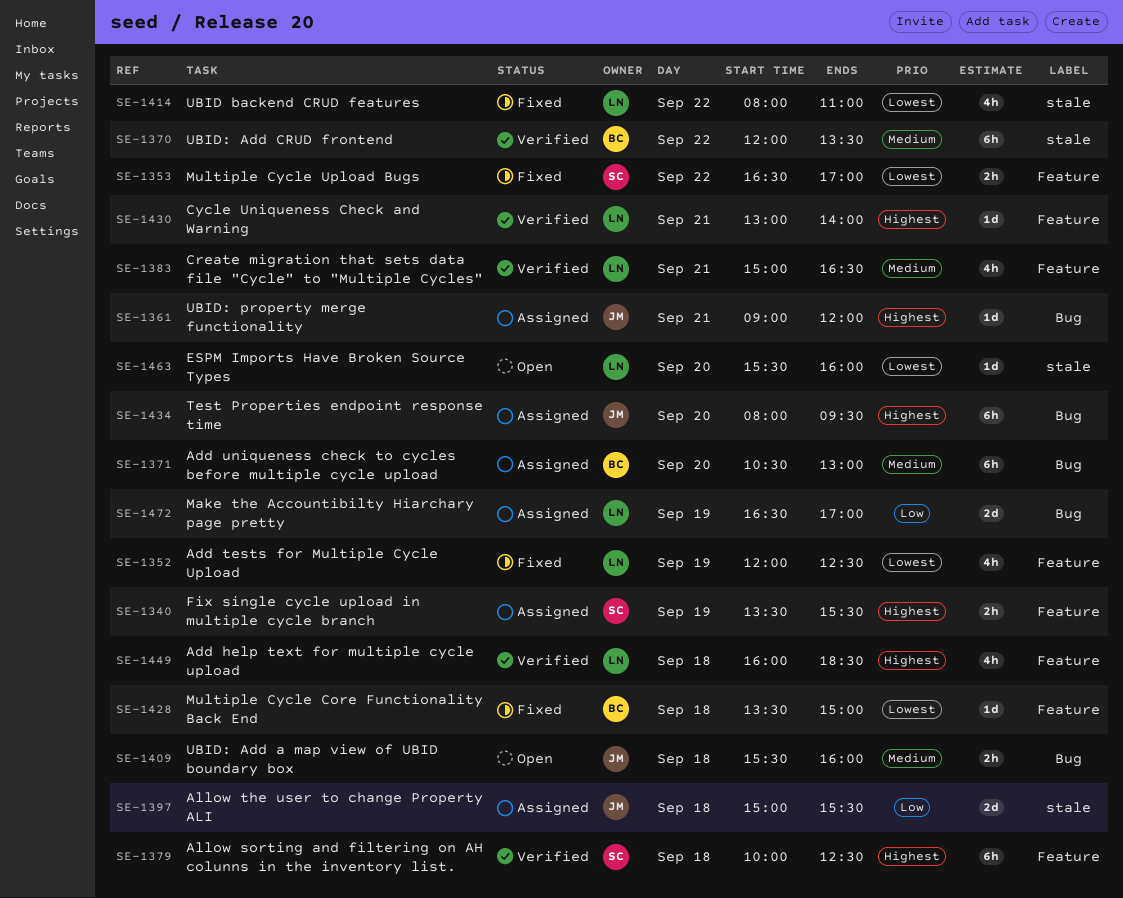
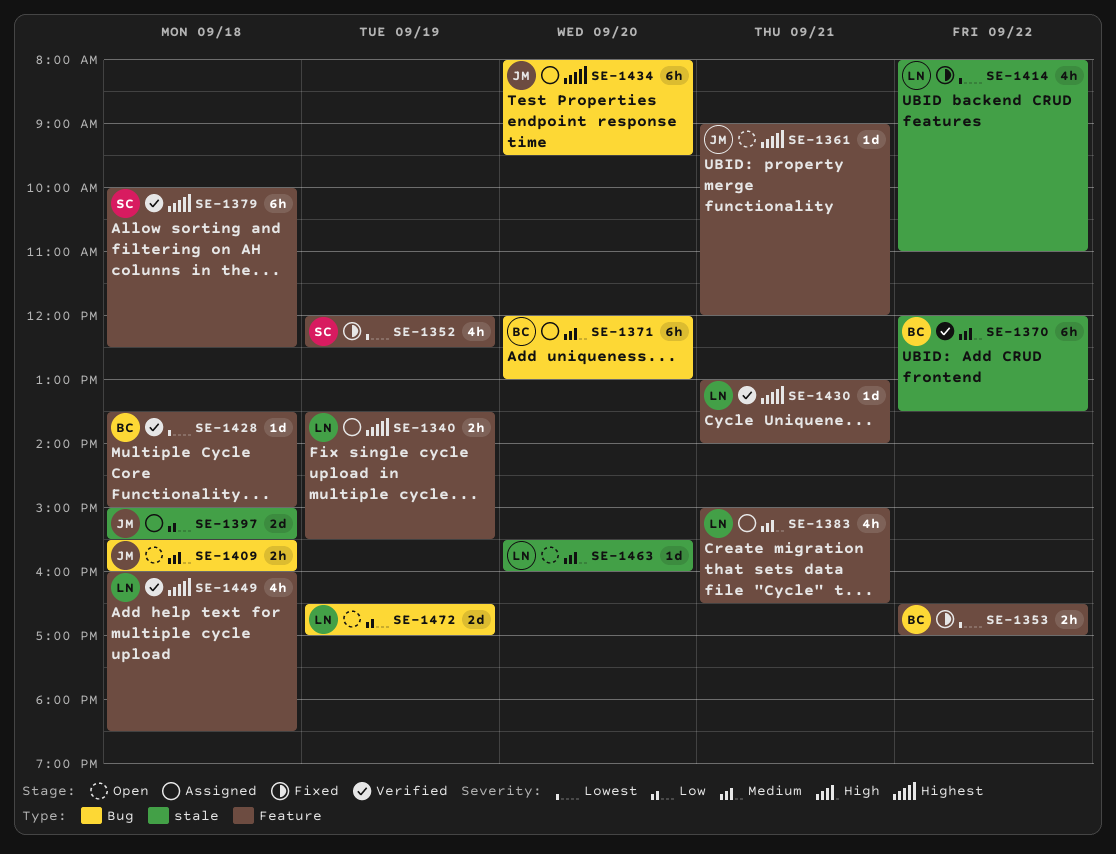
SE-1340, owner: SC -> LN
SE-1352, owner: LN -> SC
SE-1353, owner: SC -> BC
SE-1361, status: Assigned -> Open
SE-1361, label: Bug -> Feature
SE-1371, begins: 10:30 -> 12:00
SE-1383, status: Verified -> Assigned
SE-1428, status: Fixed -> Verified
SE-1463, priority: Lowest -> Medium
SE-1472, status: Assigned -> Open

